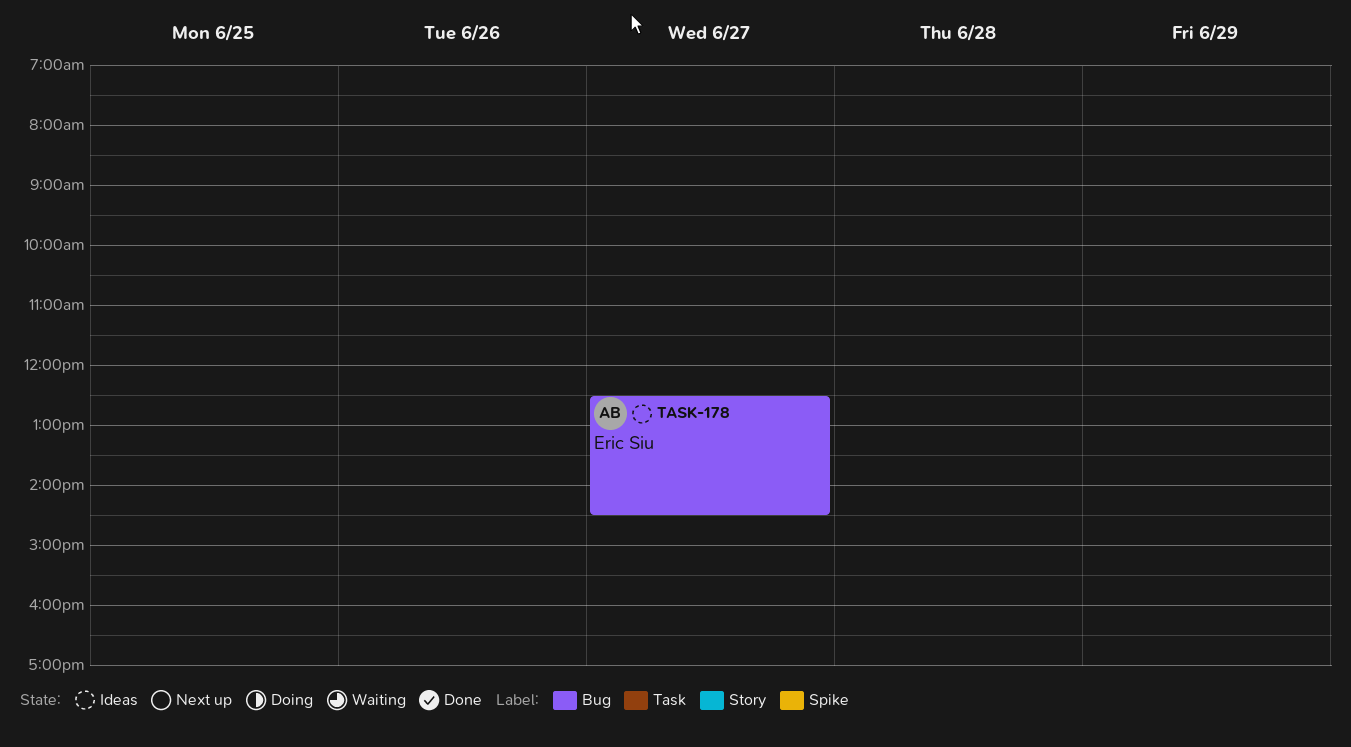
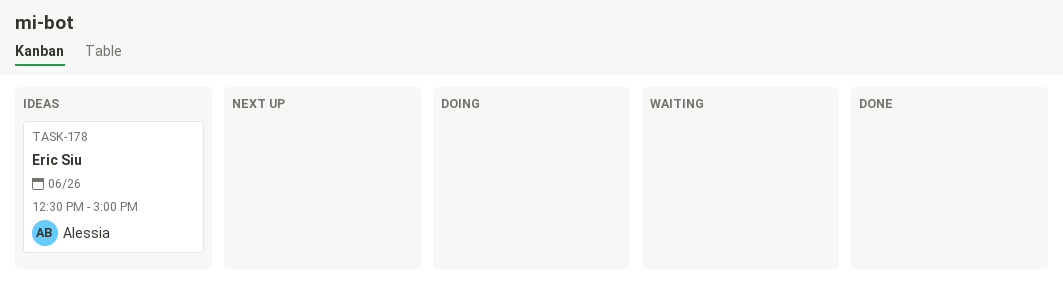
TASK-178, day: Jun 27 -> Jun 26
TASK-178, ends: 14:30 -> 15:00

